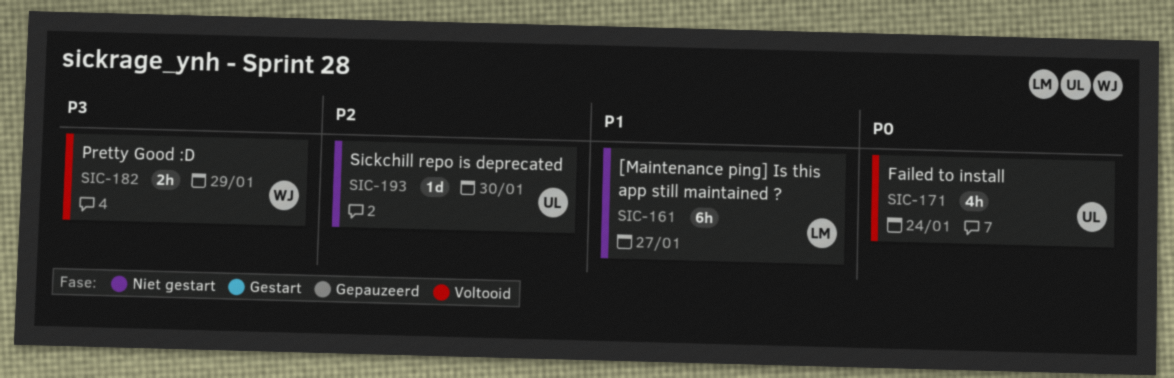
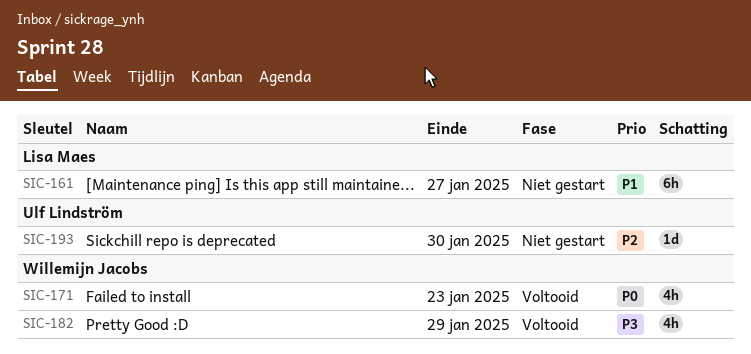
SIC-171, owner: Ulf Lindström -> Willemijn Jacobs
SIC-171, due: Jan 24 -> Jan 23
SIC-182, estimate: 2h -> 4h

